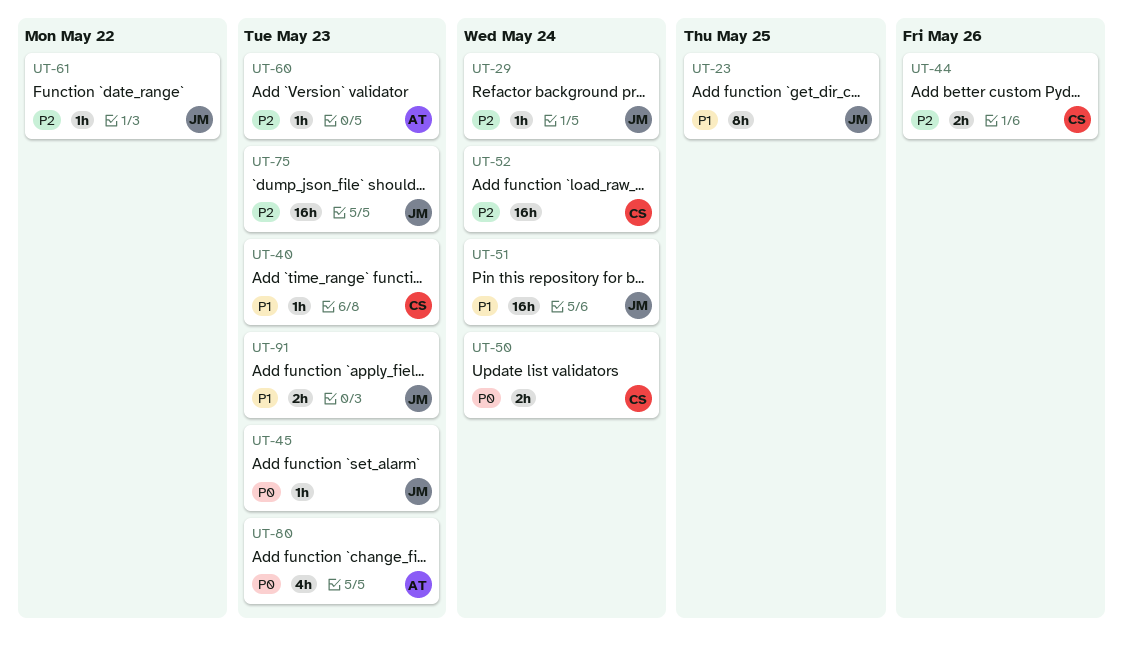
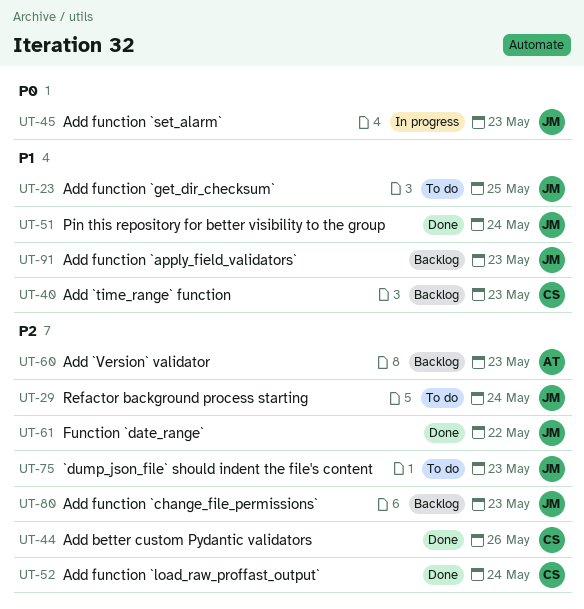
UT-50: present -> none
UT-80, owner: AT -> JM
UT-80, priority: P0 -> P2

